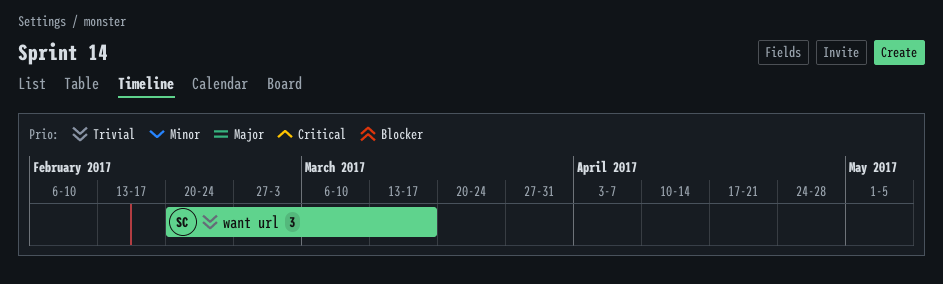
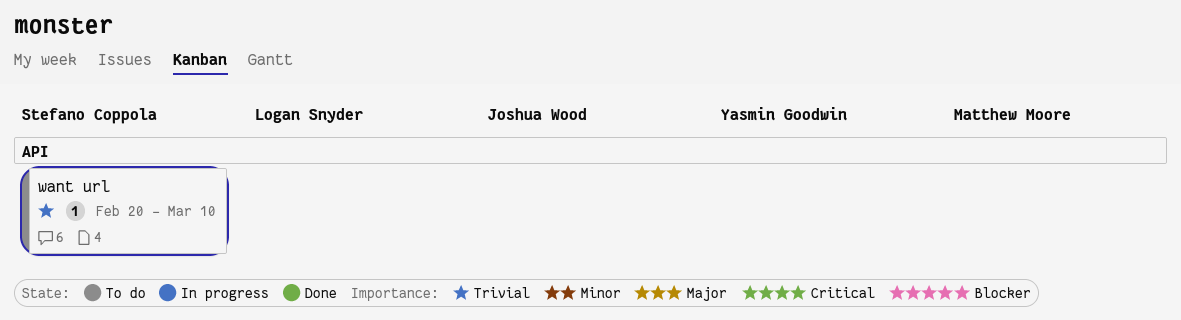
want url, estimate: 3 -> 1
want url, due: Mar 17 -> Mar 10

